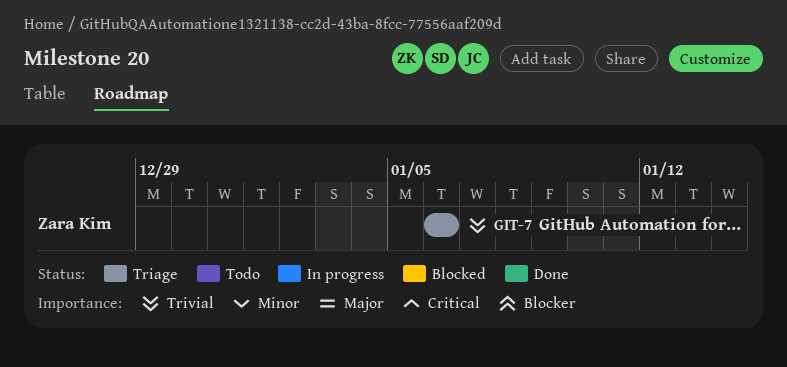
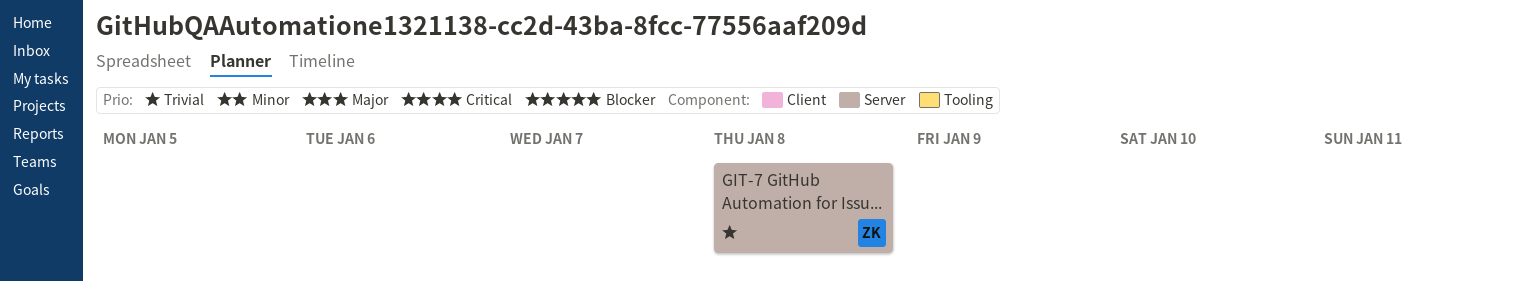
GIT-7, due: Jan 6 -> Jan 8

